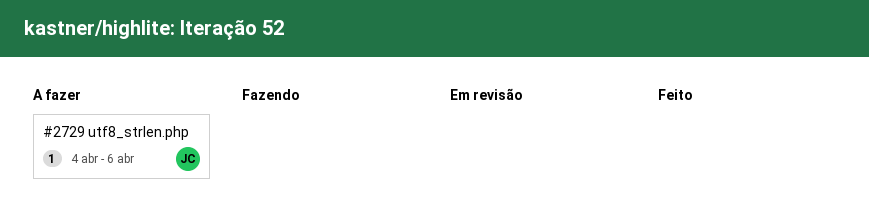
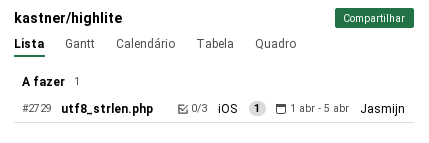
#2729, start: Apr 4 -> Apr 1
#2729, due: Apr 6 -> Apr 5

